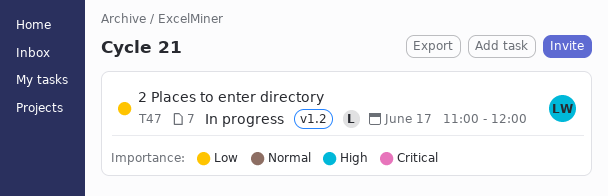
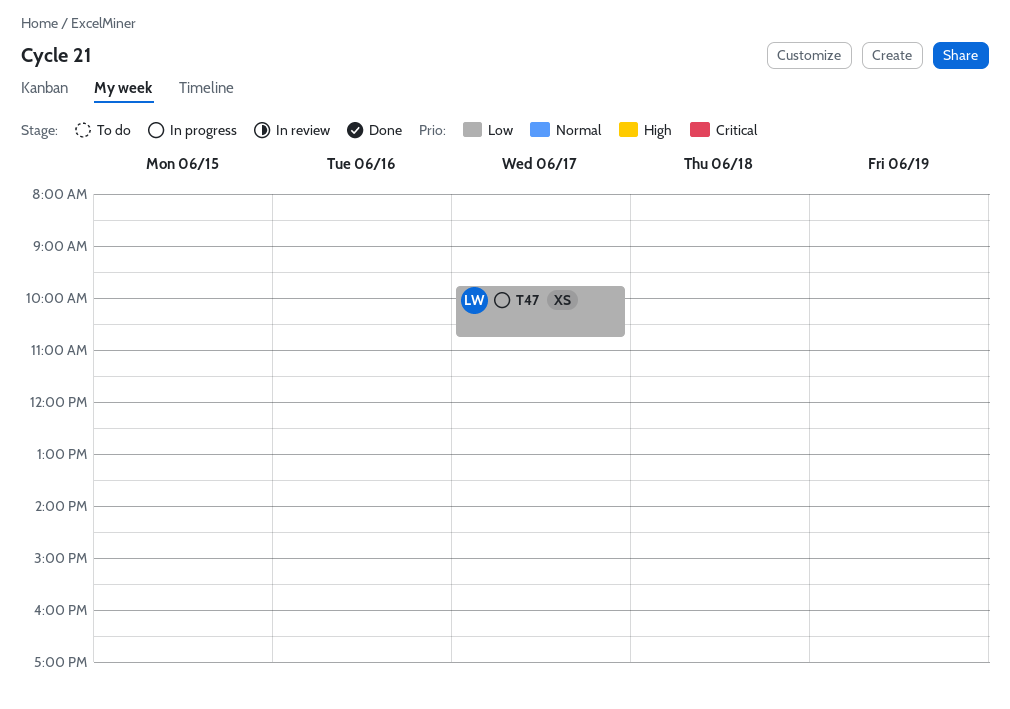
T47, estimate: L -> XS
T47, begins: 11:00 -> 09:45
T47, ends: 12:00 -> 10:45

